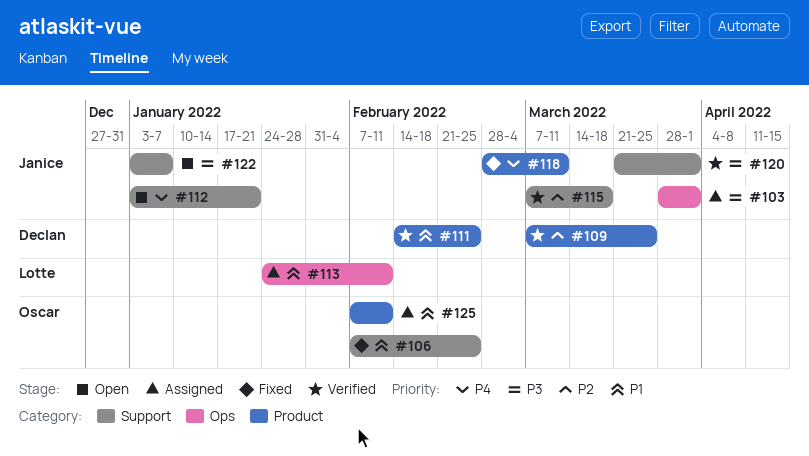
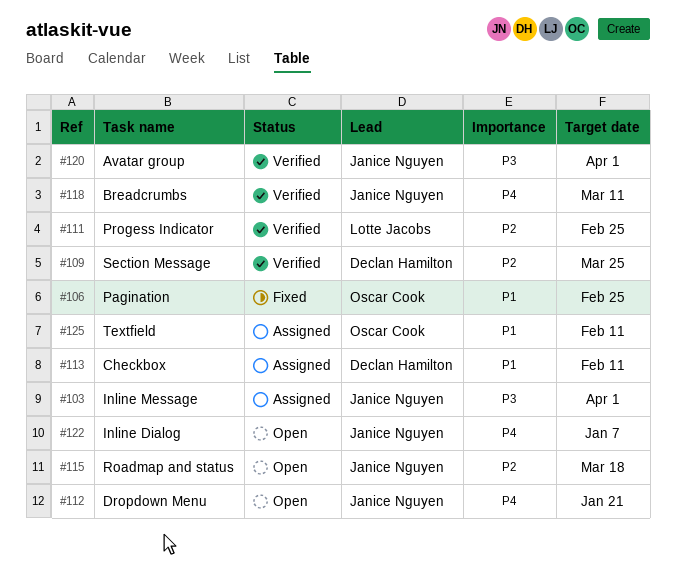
#111, owner: Declan Hamilton -> Lotte Jacobs
#111, priority: P1 -> P2
#113, owner: Lotte Jacobs -> Declan Hamilton
#115, status: Verified -> Open
#118, status: Fixed -> Verified
#122, priority: P3 -> P4

